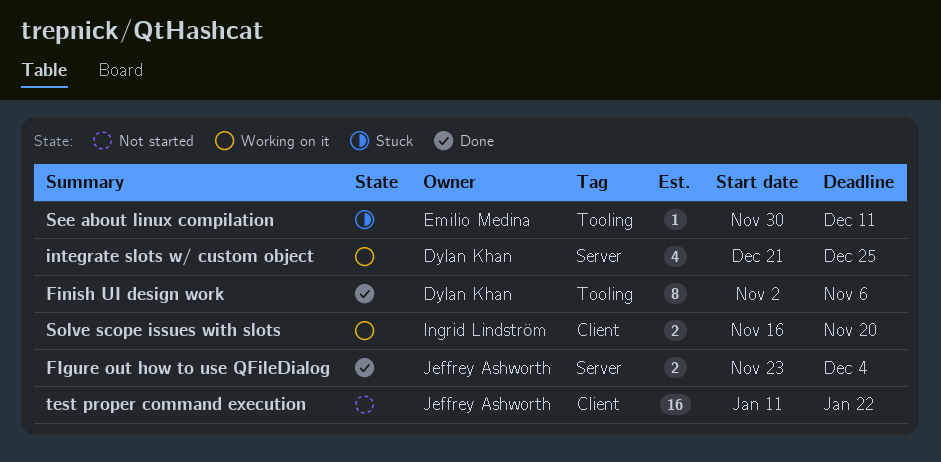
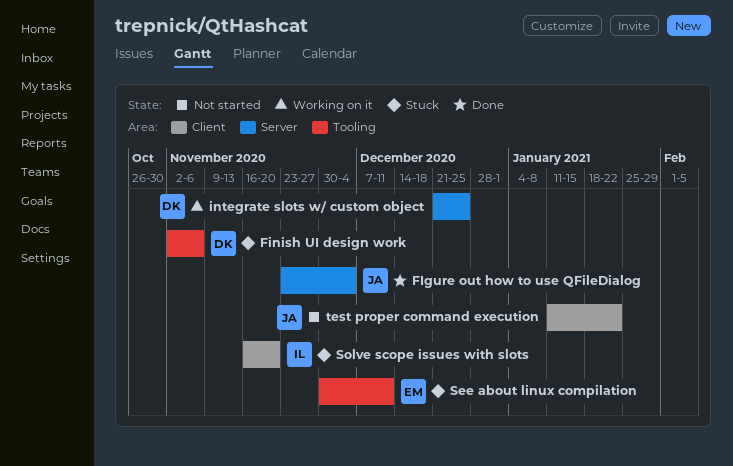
Finish UI design work, status: Done -> Stuck
Solve scope issues with slots, status: Working on it -> Stuck

